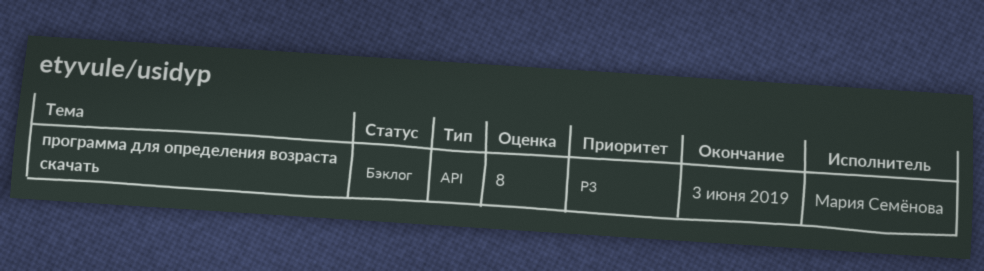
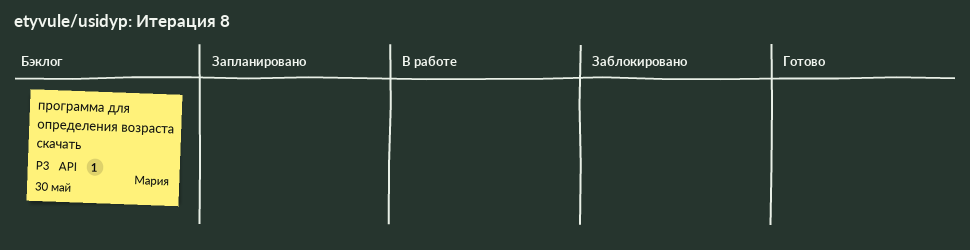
программа для определения возраста скачать, estimate: 8 -> 1
программа для определения возраста скачать, due: Jun 3 -> May 30

